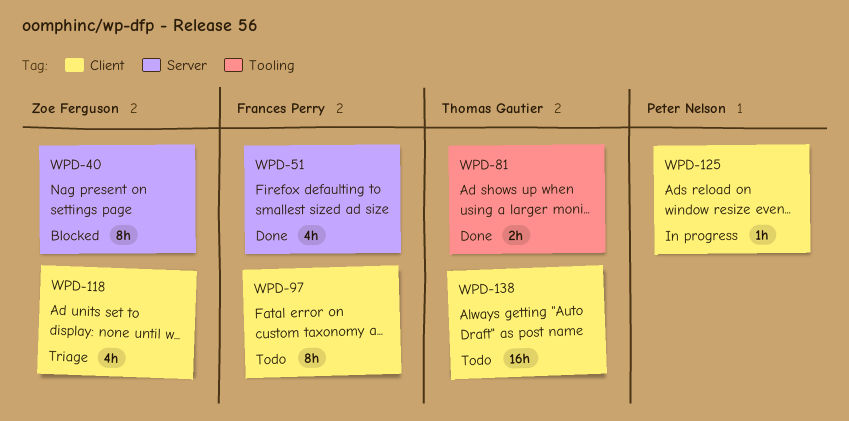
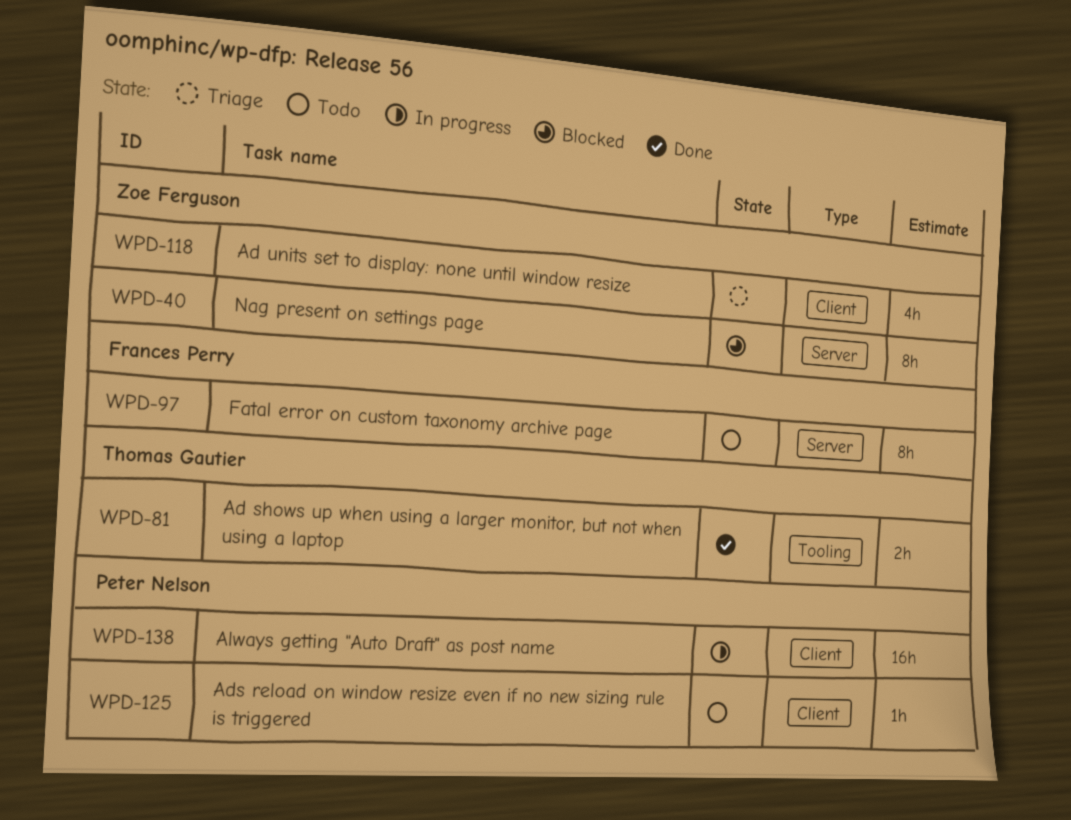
WPD-51: present -> none
WPD-97, label: Client -> Server
WPD-125, status: In progress -> Todo
WPD-138, status: Todo -> In progress
WPD-138, owner: Thomas Gautier -> Peter Nelson

